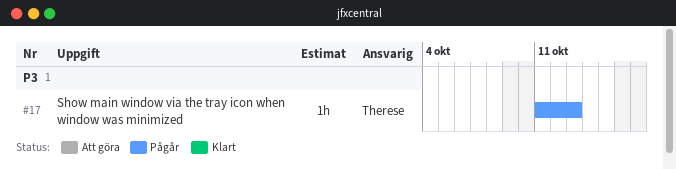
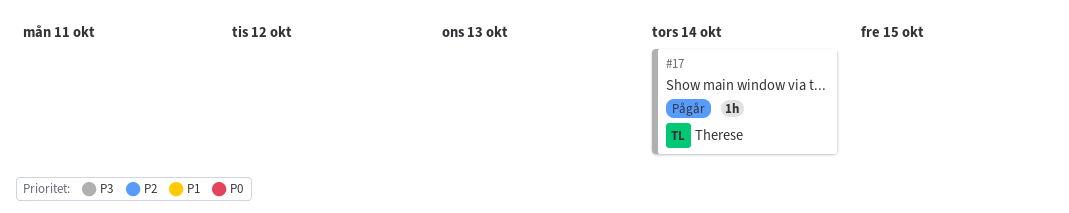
#17, due: Oct 13 -> Oct 14

